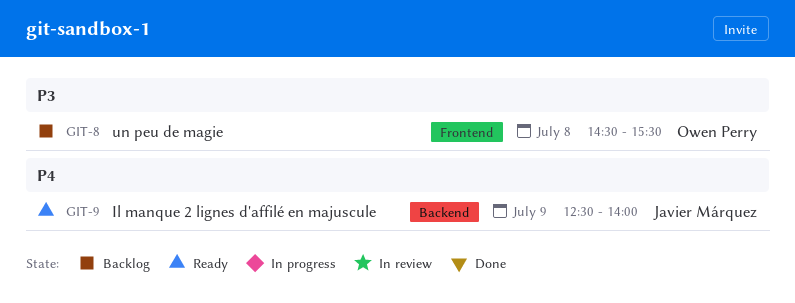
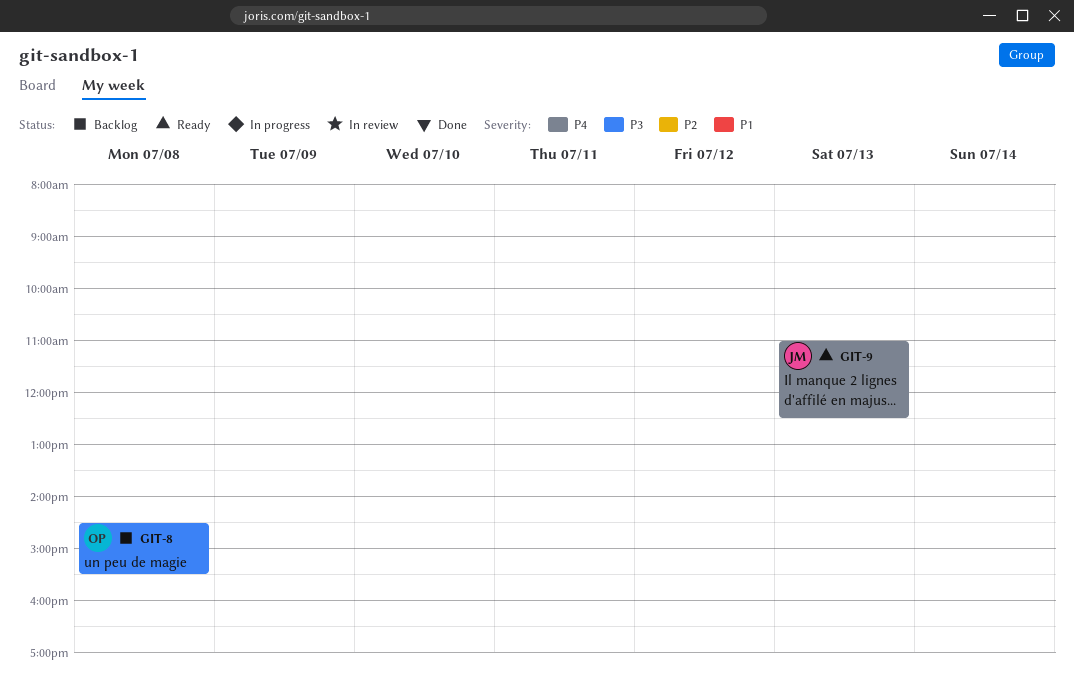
GIT-9, day: Jul 9 -> Jul 13
GIT-9, begins: 12:30 -> 11:00
GIT-9, ends: 14:00 -> 12:30

